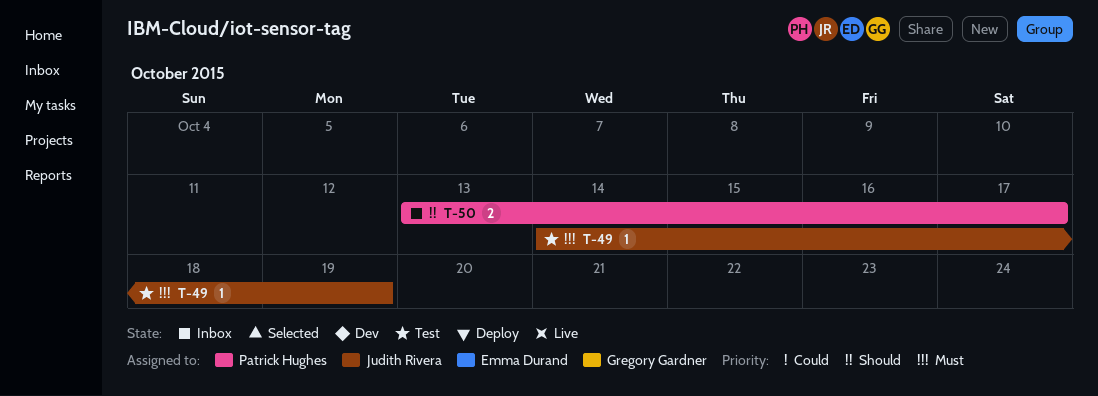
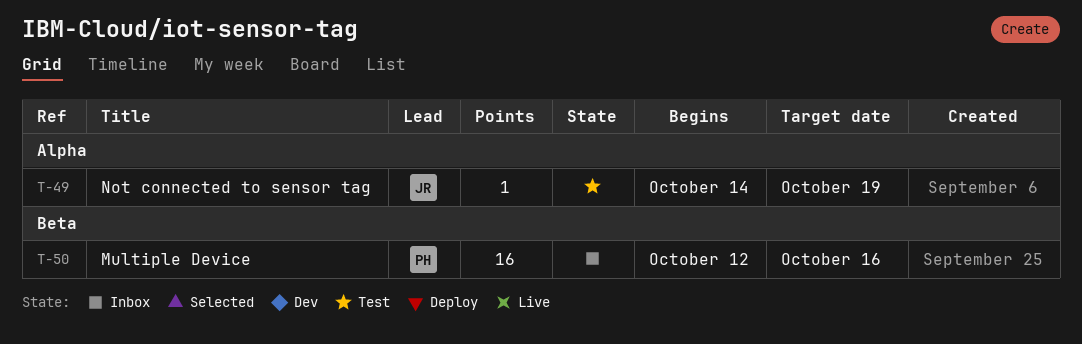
T-50, estimate: 2 -> 16
T-50, start: Oct 13 -> Oct 12
T-50, due: Oct 17 -> Oct 16

